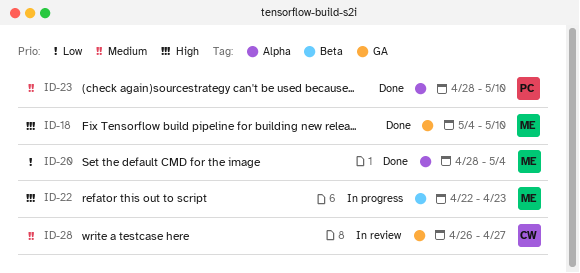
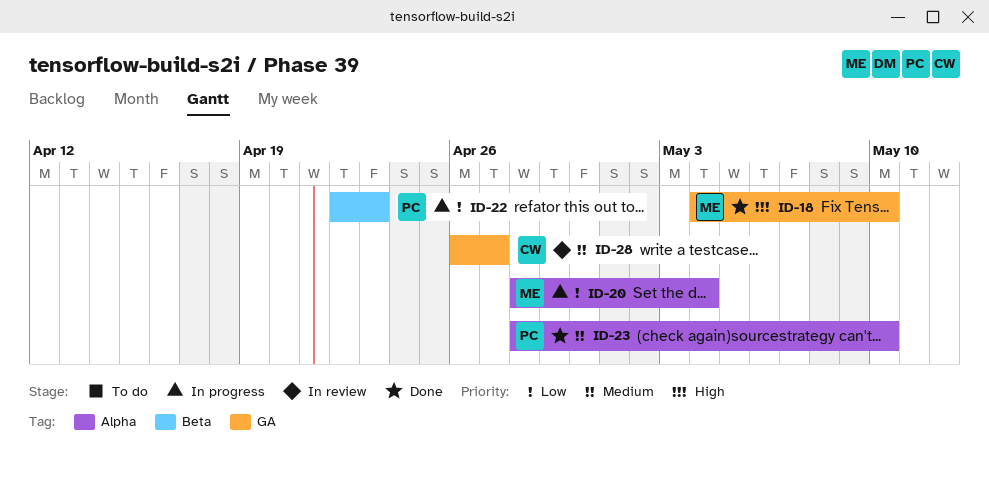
ID-20, status: Done -> In progress
ID-22, owner: ME -> PC
ID-22, priority: High -> Low

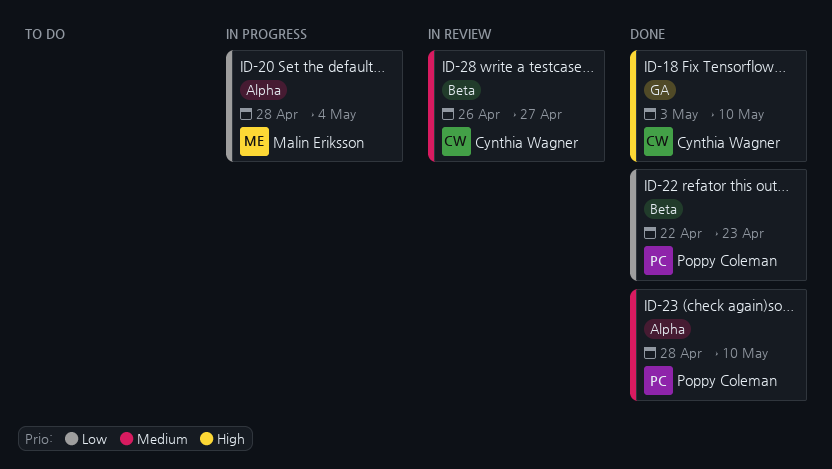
ID-18, owner: Malin Eriksson -> Cynthia Wagner
ID-18, start: May 4 -> May 3
ID-22, status: In progress -> Done
ID-28, label: GA -> Beta

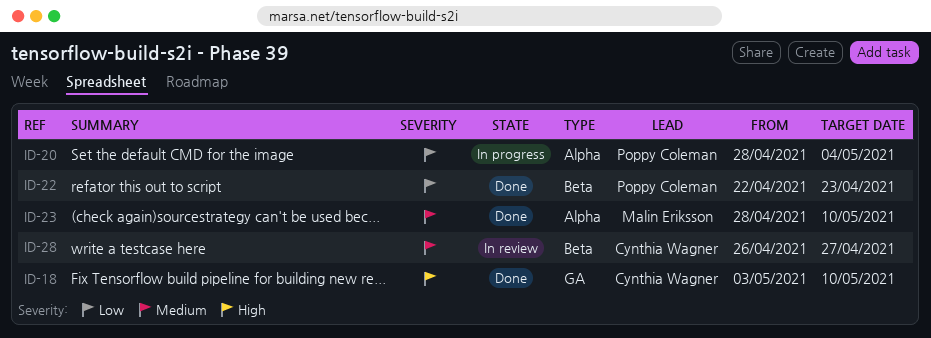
ID-20, owner: Malin Eriksson -> Poppy Coleman
ID-23, owner: Poppy Coleman -> Malin Eriksson

